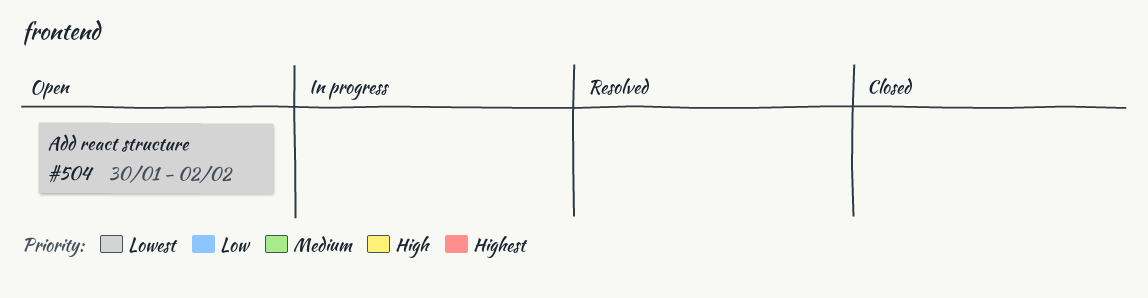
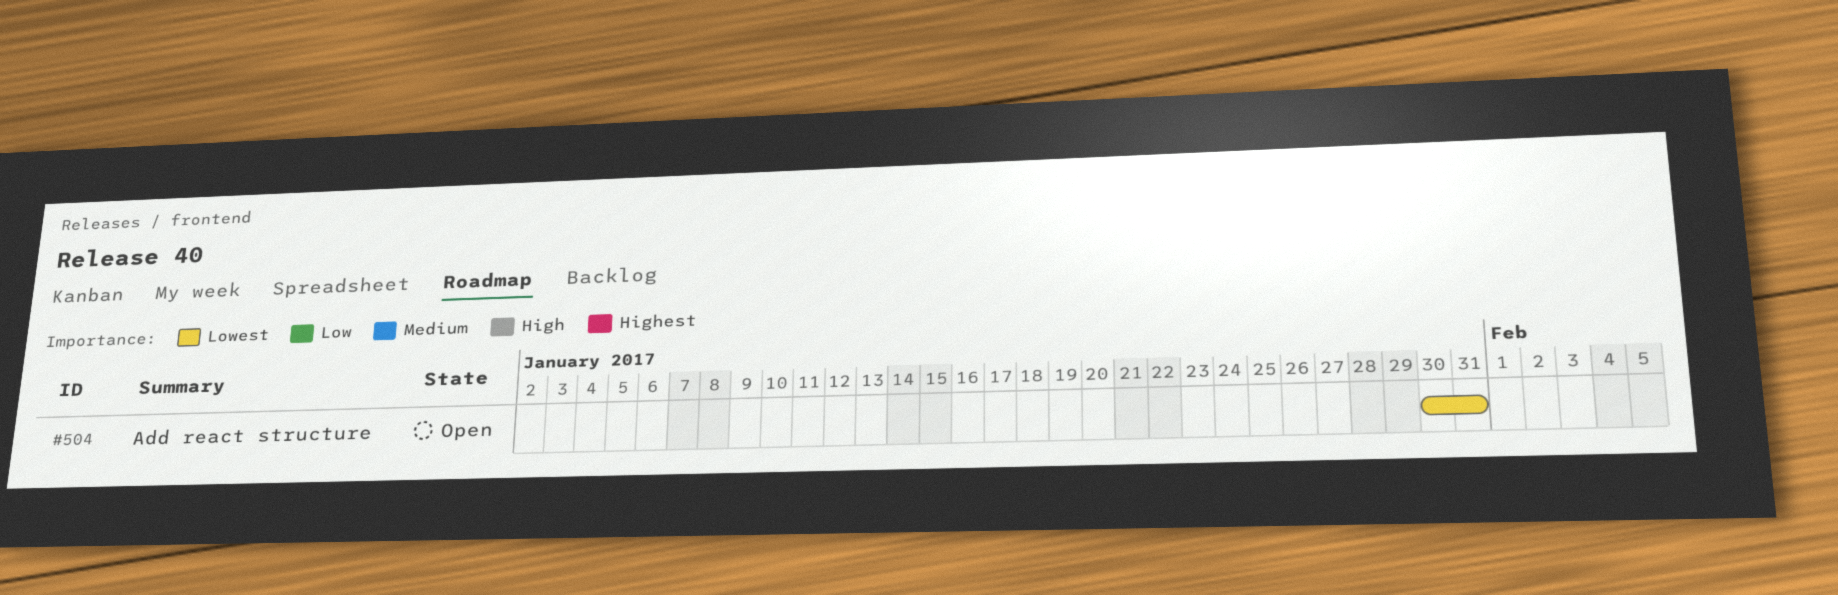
#504, due: Feb 2 -> Jan 31

